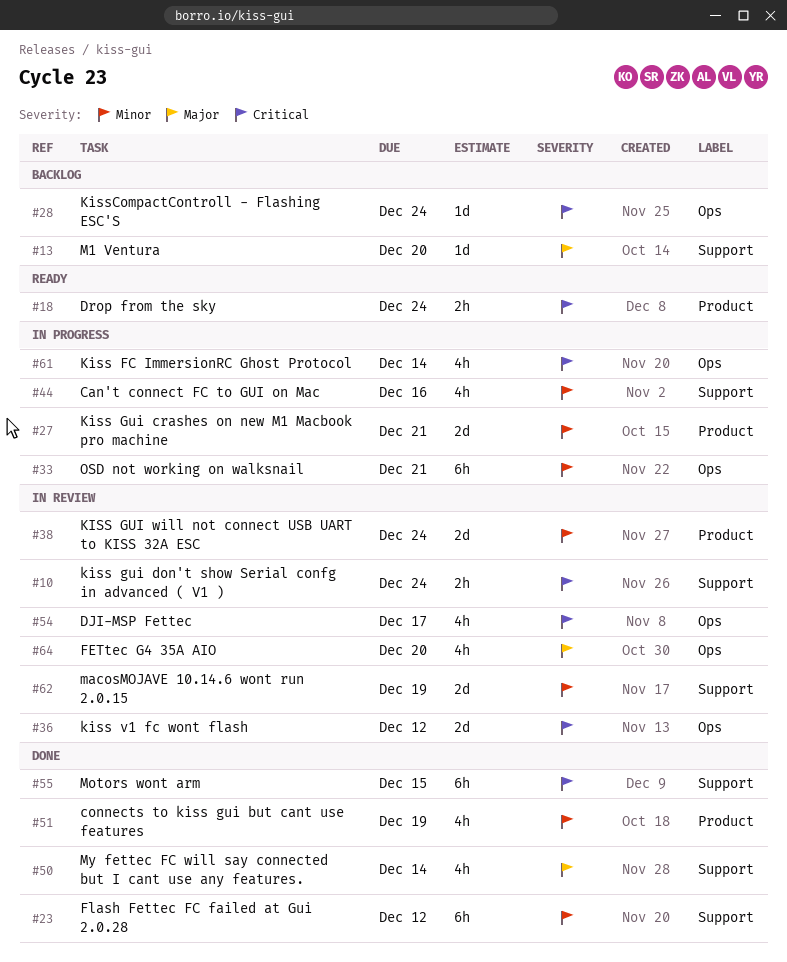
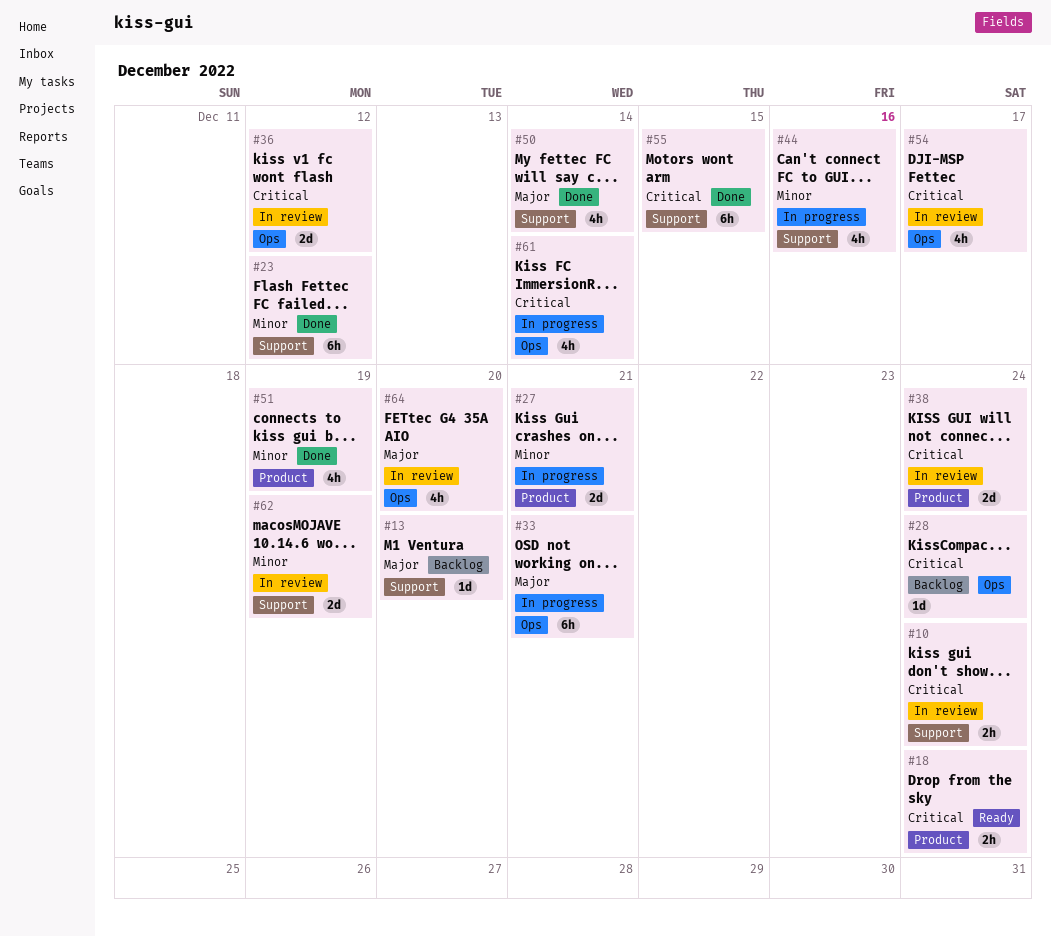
#33, priority: Minor -> Major
#38, priority: Minor -> Critical

